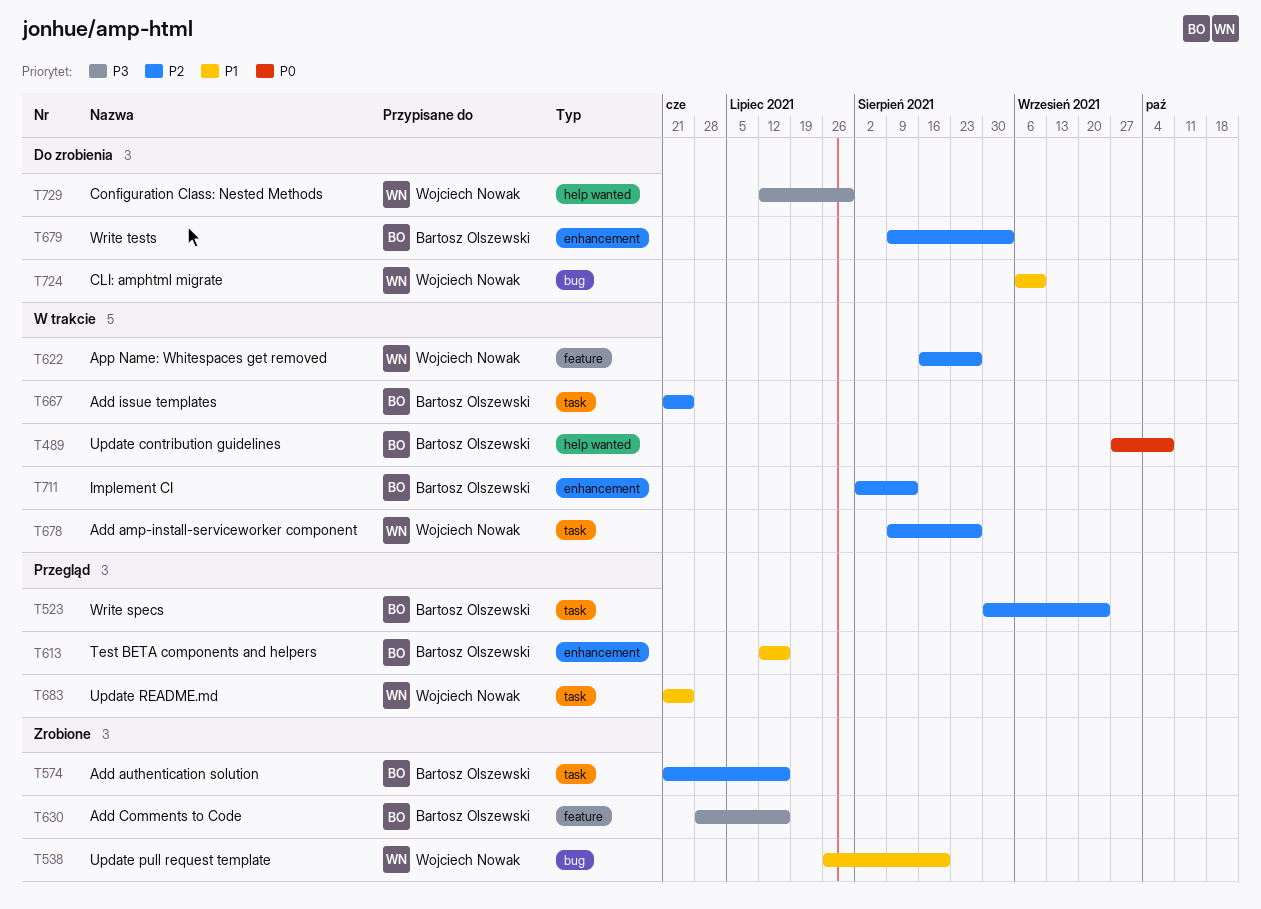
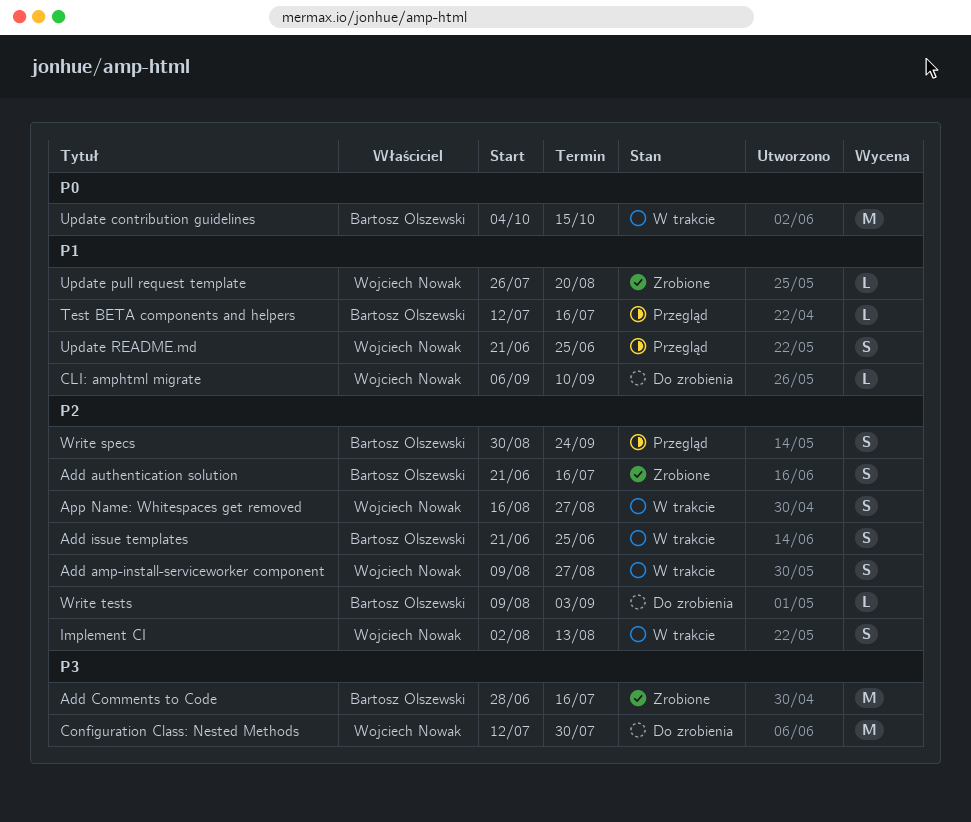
Implement CI, owner: Bartosz Olszewski -> Wojciech Nowak
Update contribution guidelines, start: Sep 27 -> Oct 4
Update contribution guidelines, due: Oct 8 -> Oct 15

